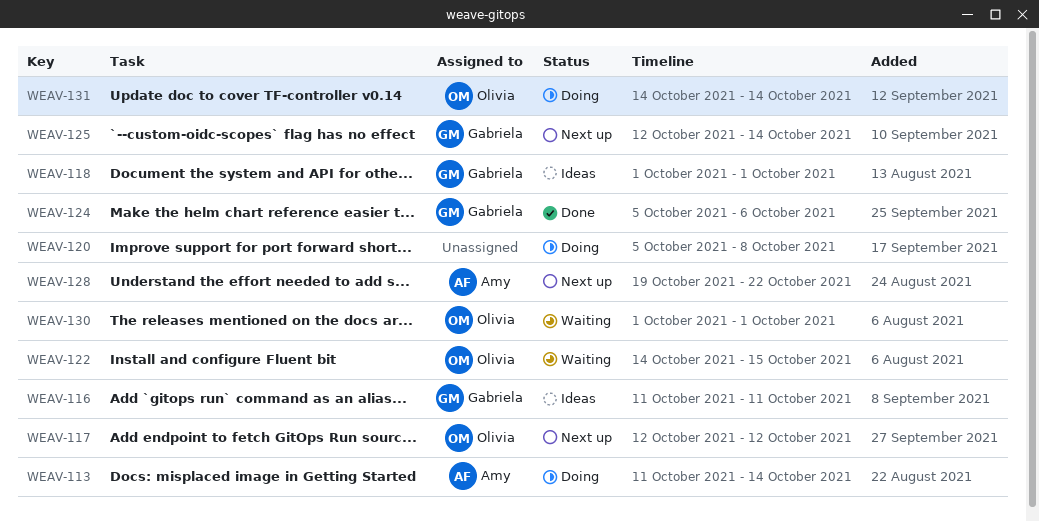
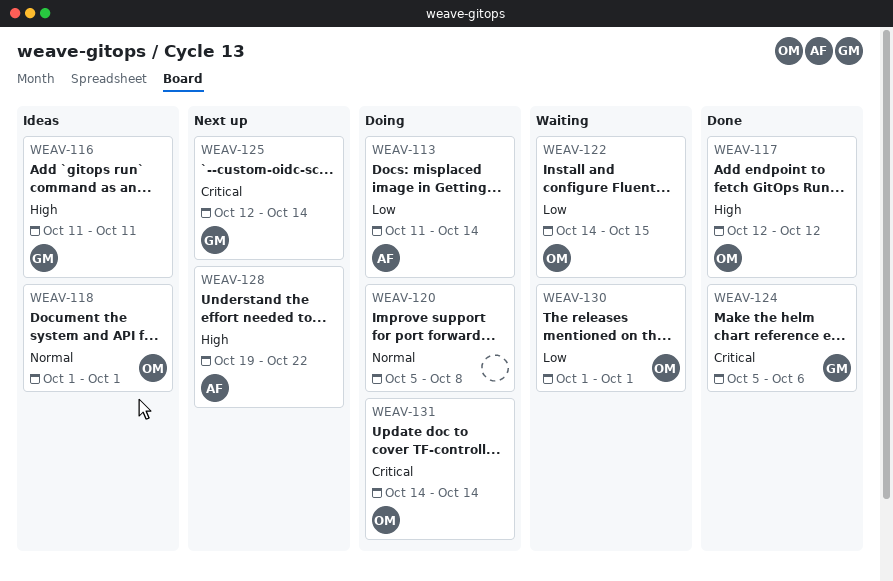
WEAV-117, status: Next up -> Done
WEAV-118, owner: Gabriela -> Olivia

